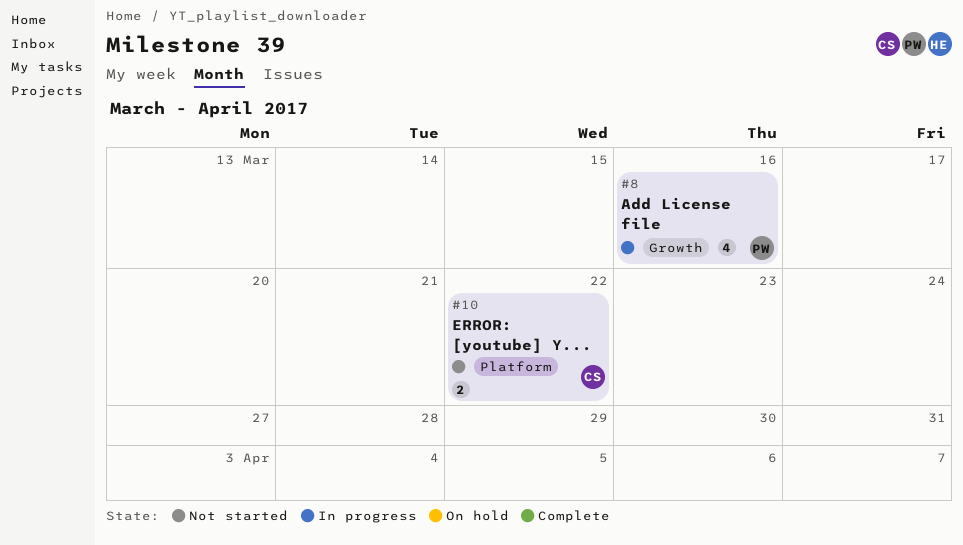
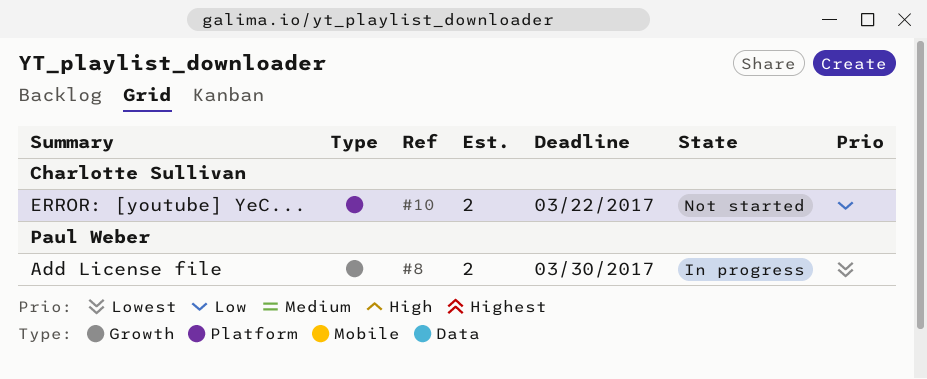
#8, estimate: 4 -> 2
#8, due: Mar 16 -> Mar 30

